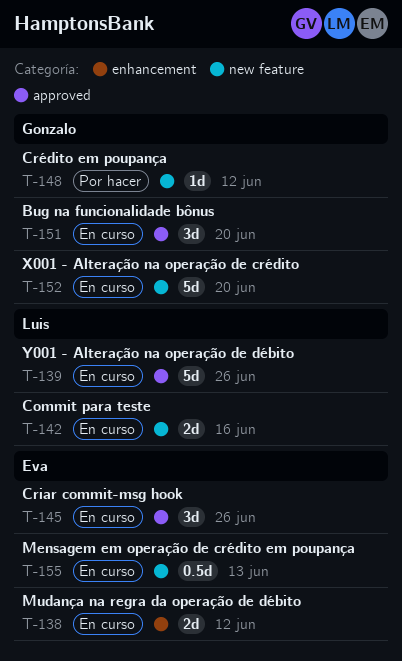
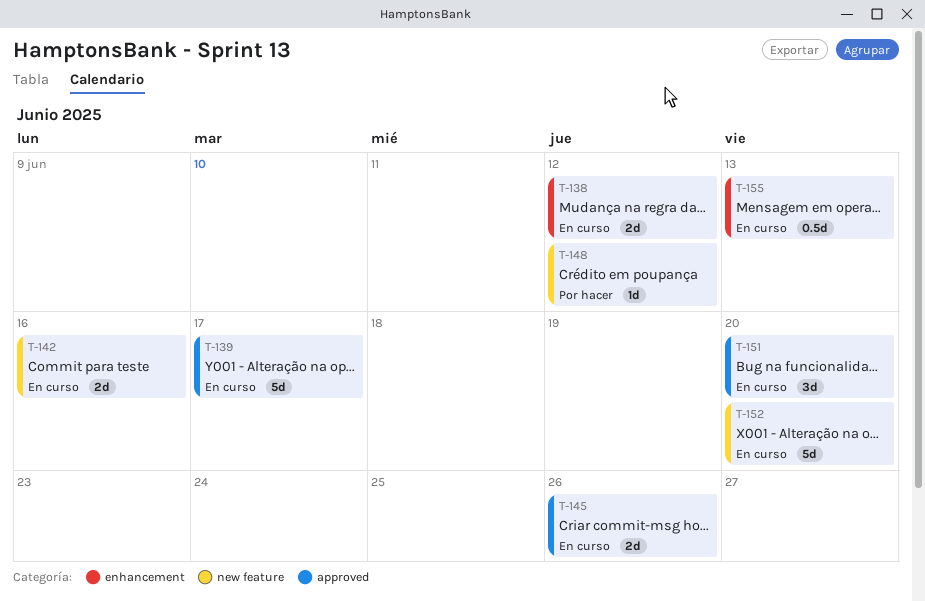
T-139, due: Jun 26 -> Jun 17
T-145, estimate: 3d -> 2d
T-155, label: new feature -> enhancement

